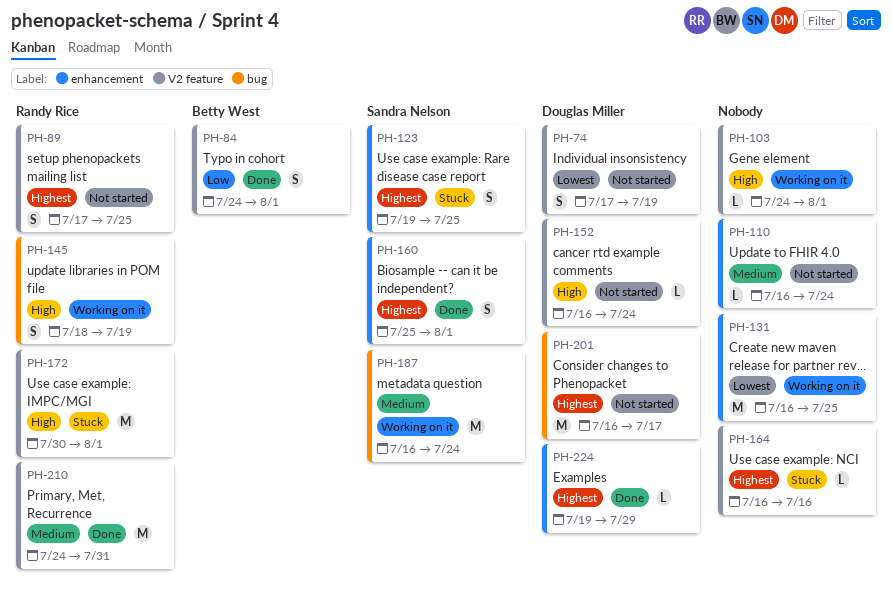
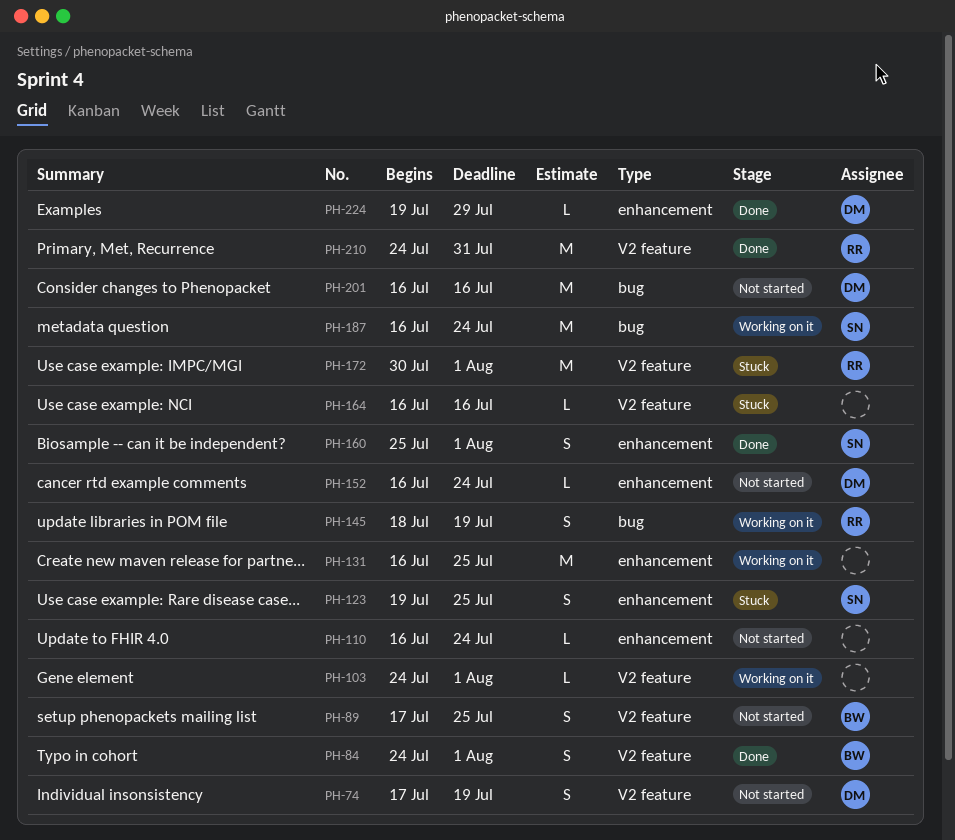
PH-89, owner: Randy Rice -> Betty West
PH-152, label: V2 feature -> enhancement
PH-201, due: Jul 17 -> Jul 16

